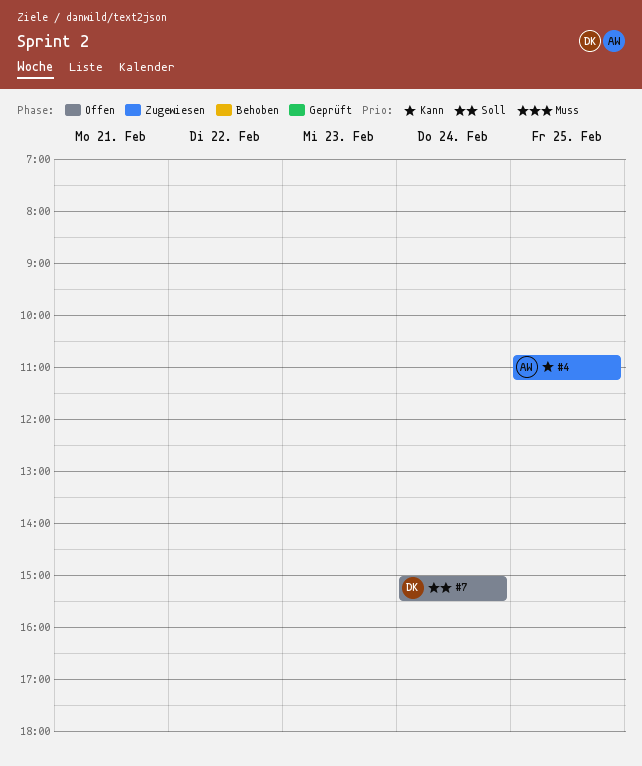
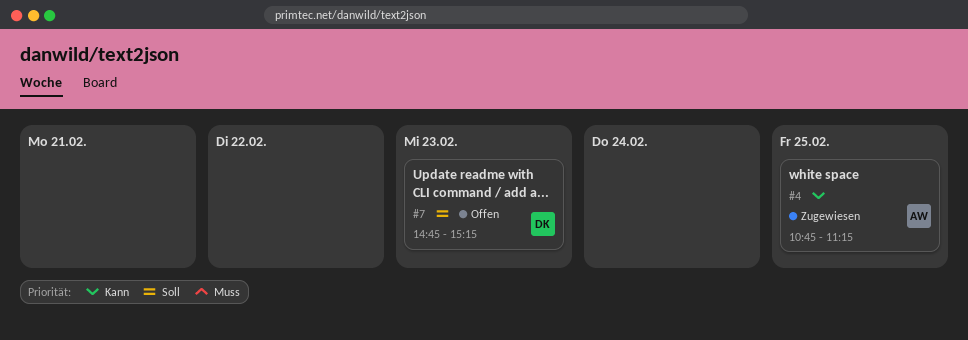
#7, day: Feb 24 -> Feb 23
#7, begins: 15:00 -> 14:45
#7, ends: 15:30 -> 15:15

